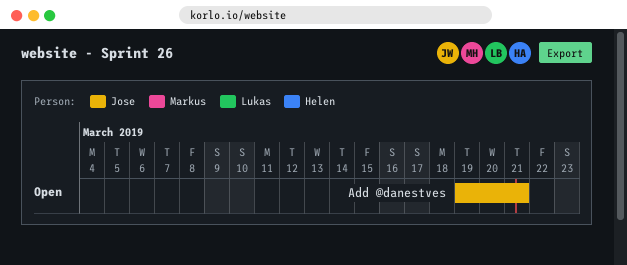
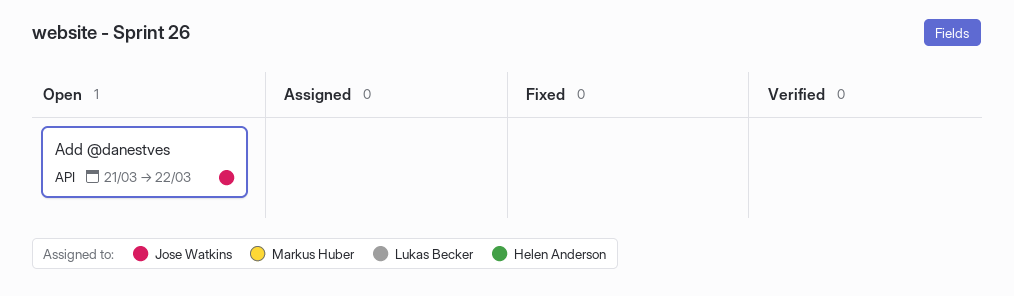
Add @danestves, start: Mar 19 -> Mar 21
Add @danestves, due: Mar 21 -> Mar 22

